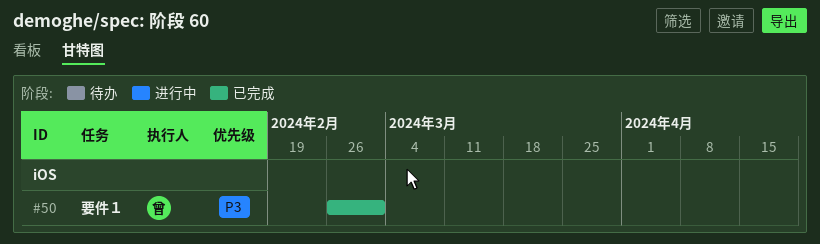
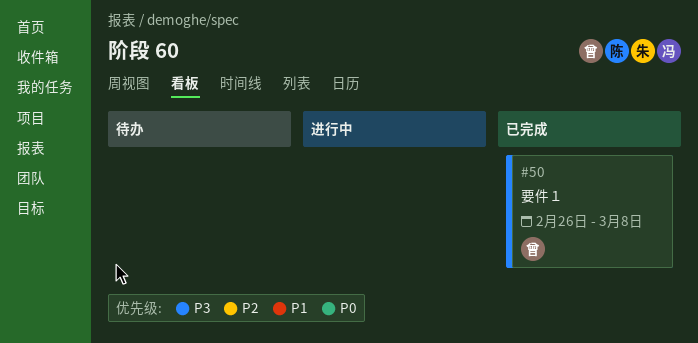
#50, due: Mar 1 -> Mar 8

